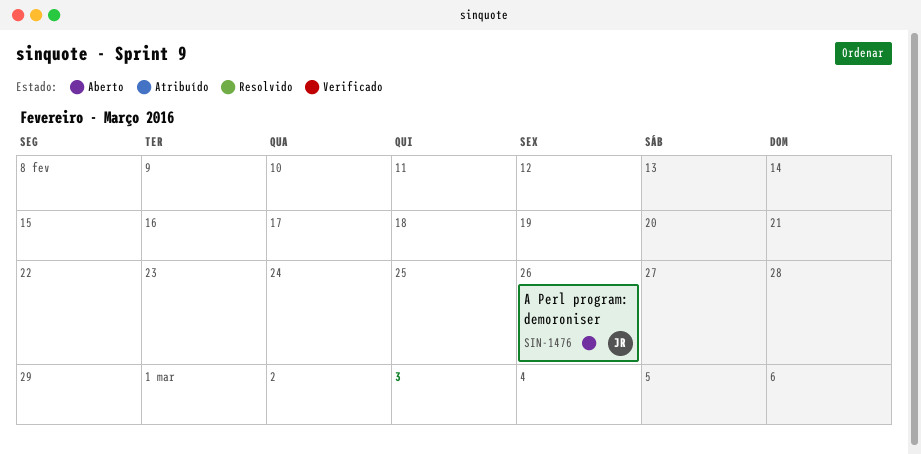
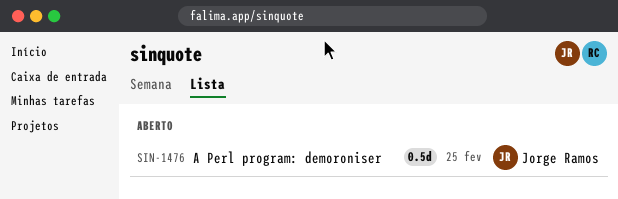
SIN-1476, due: Feb 26 -> Feb 25

